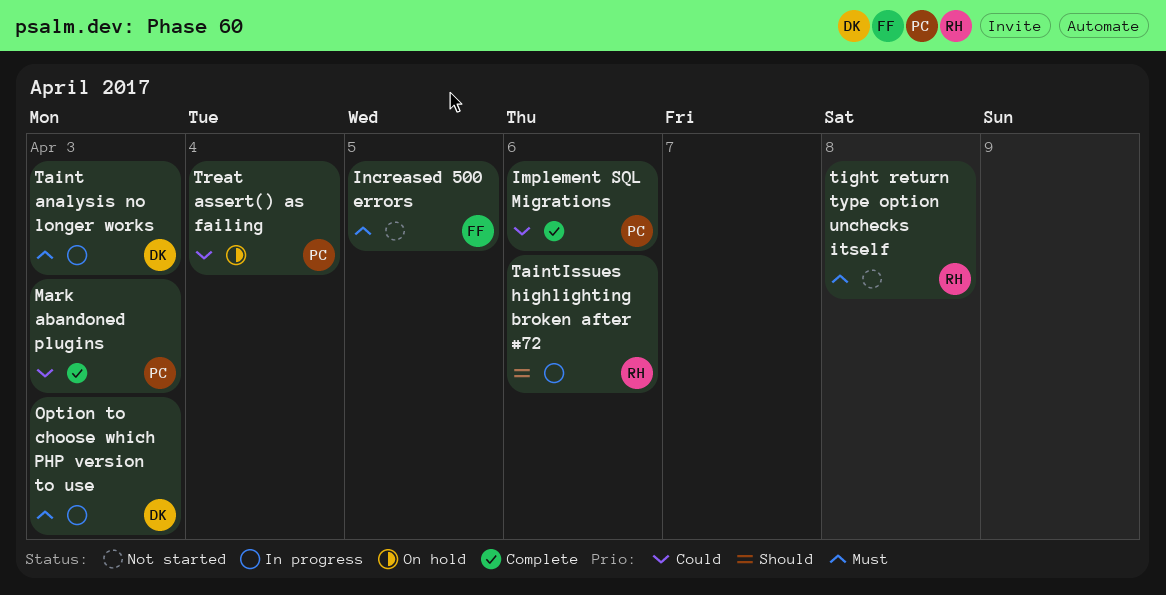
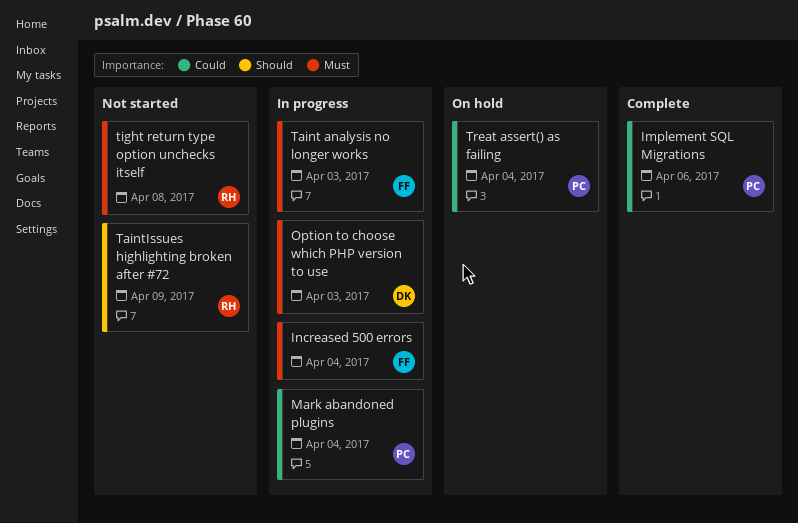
Increased 500 errors, status: Not started -> In progress
Increased 500 errors, due: Apr 5 -> Apr 4
Mark abandoned plugins, status: Complete -> In progress
Mark abandoned plugins, due: Apr 3 -> Apr 4
Taint analysis no longer works, owner: DK -> FF
TaintIssues highlighting broken after #72, status: In progress -> Not started
TaintIssues highlighting broken after #72, due: Apr 6 -> Apr 9

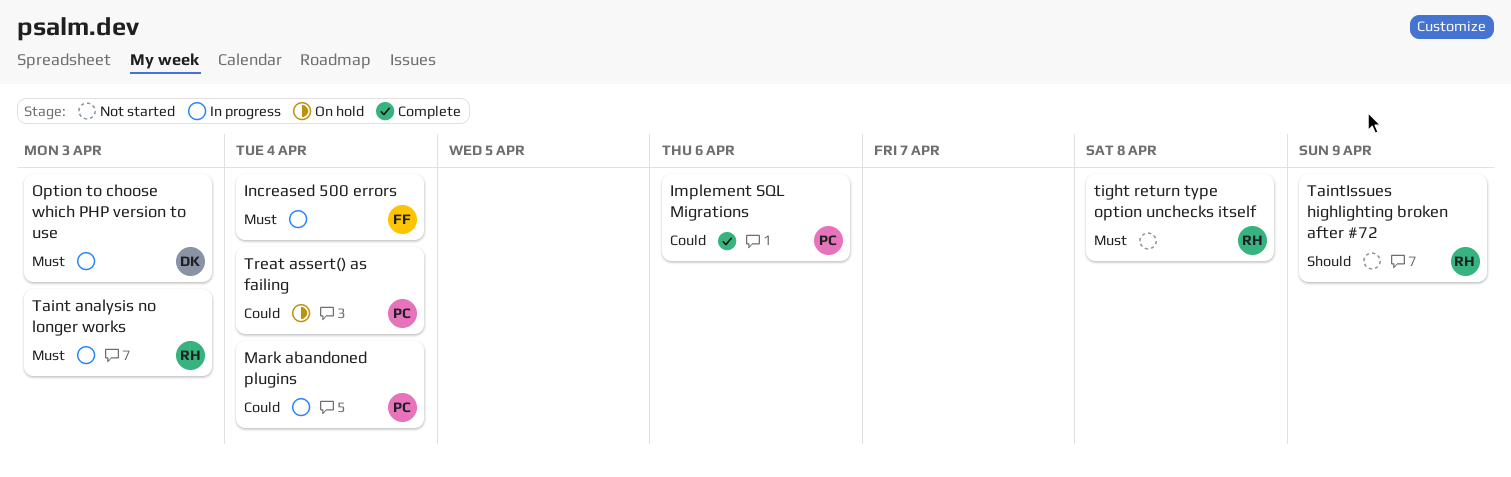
Taint analysis no longer works, owner: FF -> RH

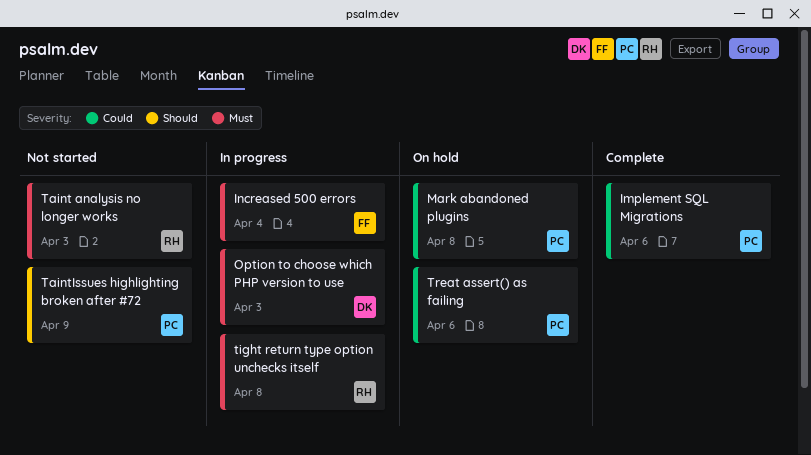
Mark abandoned plugins, status: In progress -> On hold
Mark abandoned plugins, due: Apr 4 -> Apr 8
Taint analysis no longer works, status: In progress -> Not started
TaintIssues highlighting broken after #72, owner: RH -> PC
tight return type option unchecks itself, status: Not started -> In progress
Treat assert() as failing, due: Apr 4 -> Apr 6

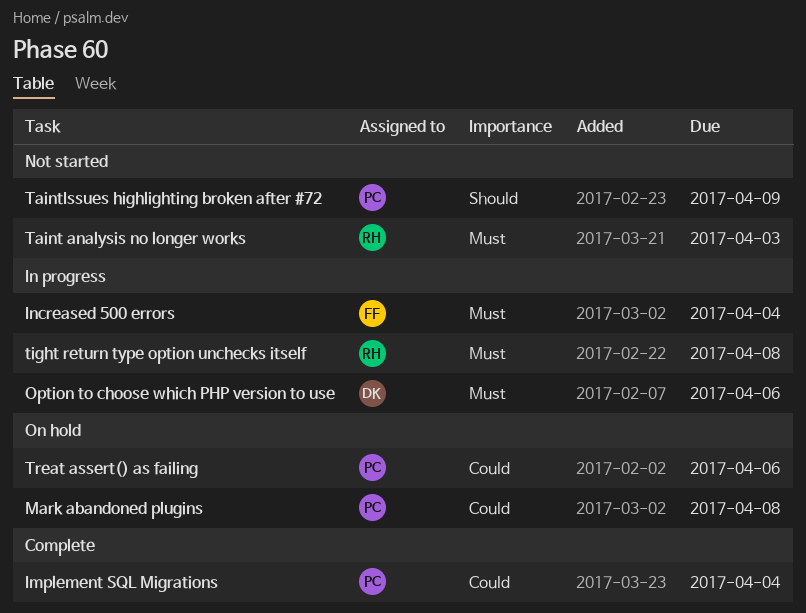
Implement SQL Migrations, due: Apr 6 -> Apr 4
Option to choose which PHP version to use, due: Apr 3 -> Apr 6

